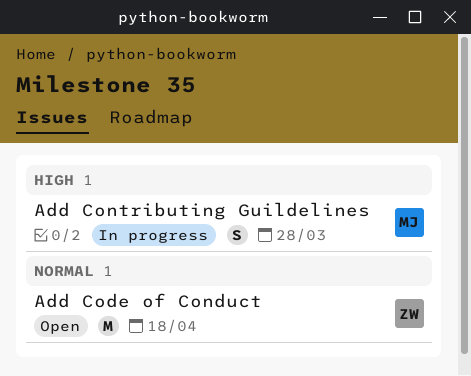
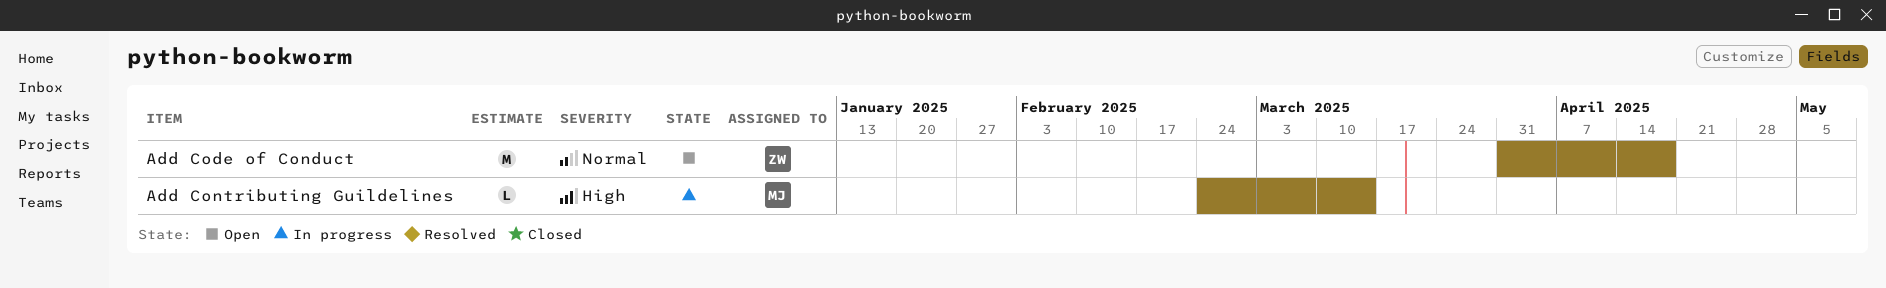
Add Contributing Guildelines, estimate: S -> L
Add Contributing Guildelines, due: Mar 28 -> Mar 14

